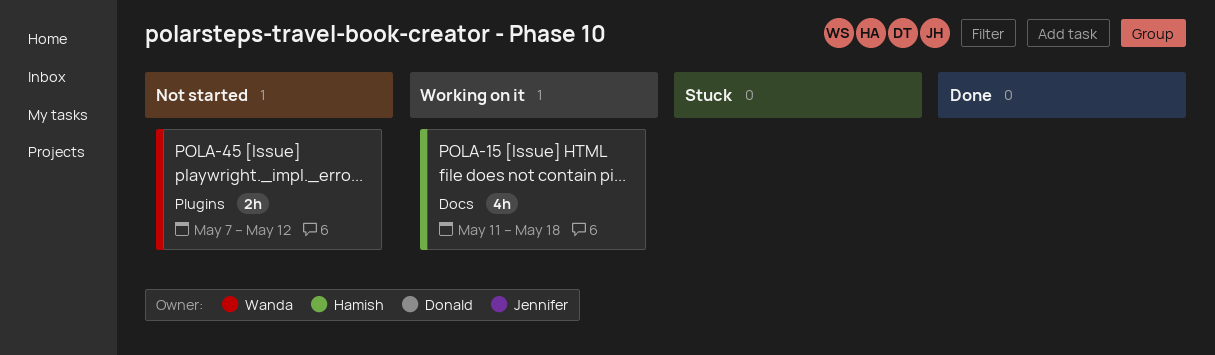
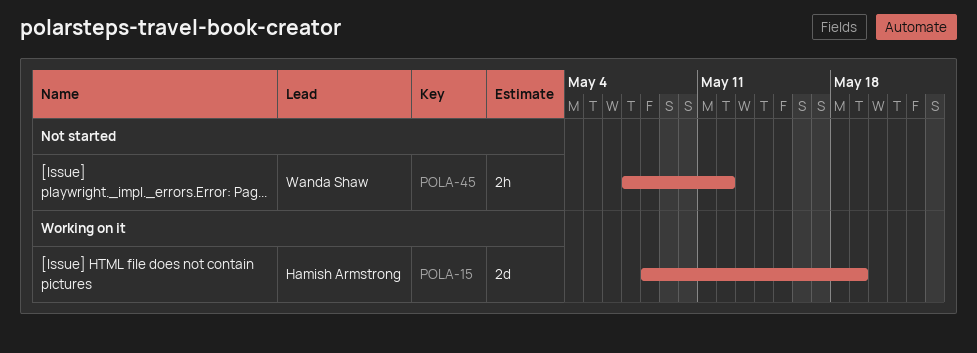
POLA-15, estimate: 4h -> 2d
POLA-15, start: May 11 -> May 8
POLA-15, due: May 18 -> May 19

